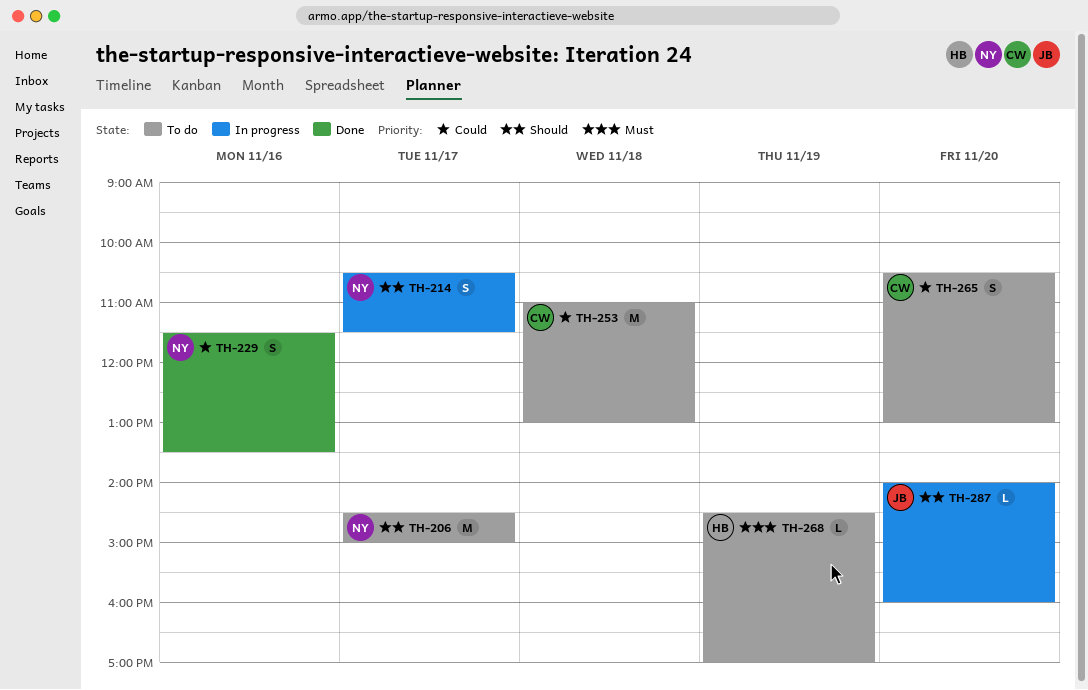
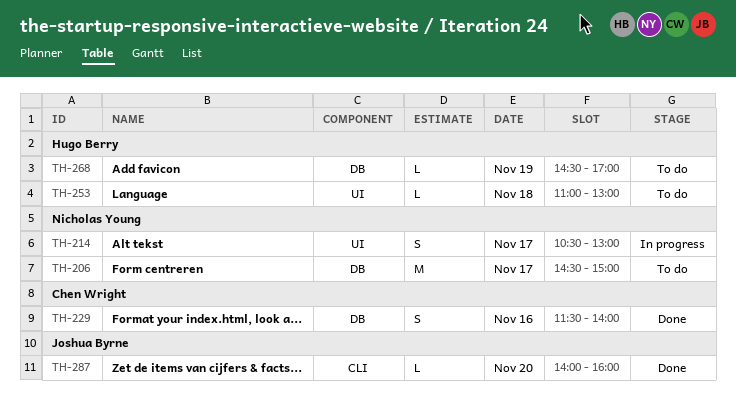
TH-214, ends: 11:30 -> 13:00
TH-229, owner: Nicholas Young -> Chen Wright
TH-229, ends: 13:30 -> 14:00
TH-253, owner: Chen Wright -> Hugo Berry
TH-253, estimate: M -> L
TH-265: present -> none
TH-287, status: In progress -> Done

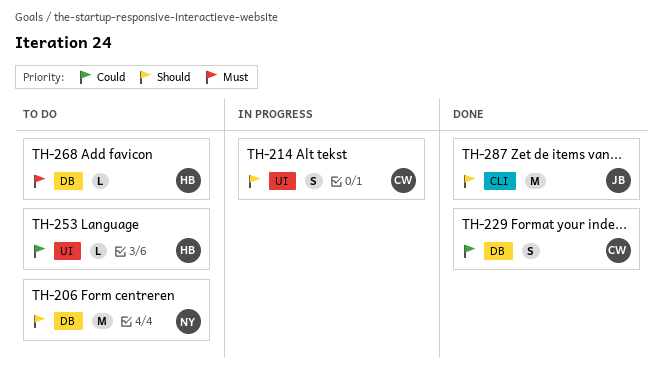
TH-214, owner: Nicholas Young -> Chen Wright
TH-287, estimate: L -> M

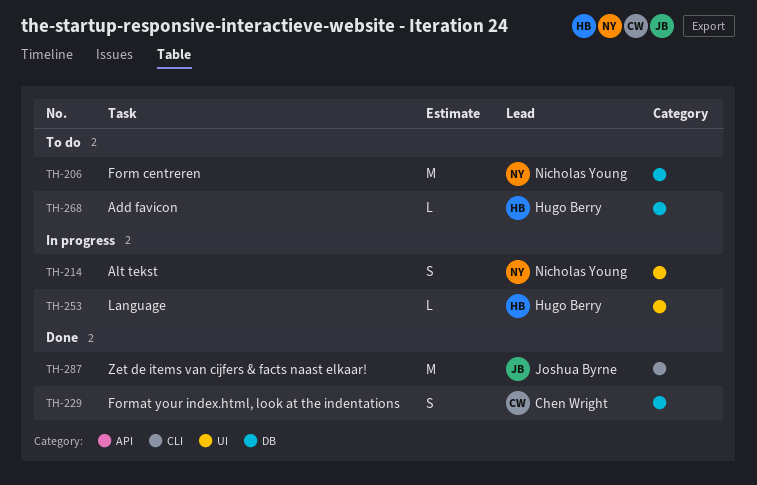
TH-214, owner: Chen Wright -> Nicholas Young
TH-253, status: To do -> In progress

